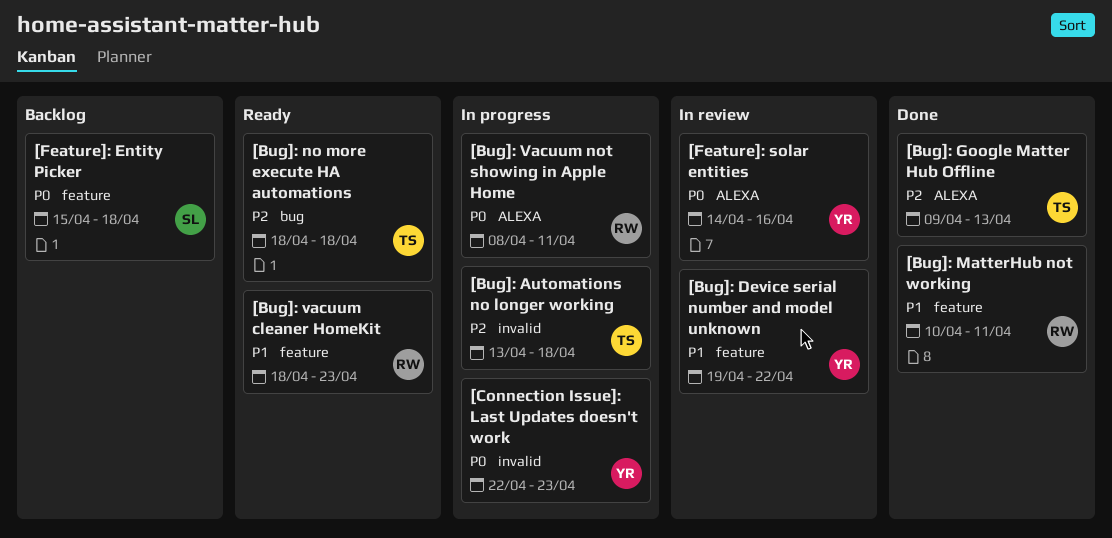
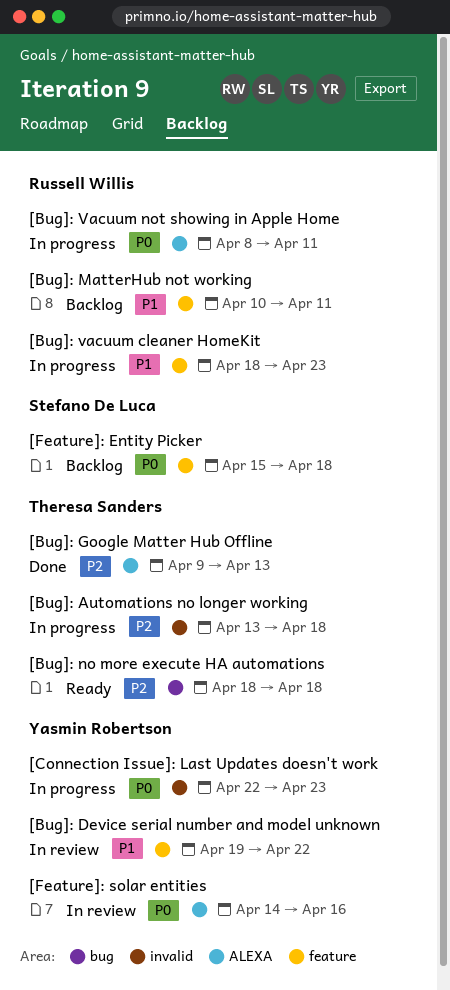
[Bug]: MatterHub not working, status: Done -> Backlog
[Bug]: vacuum cleaner HomeKit, status: Ready -> In progress

